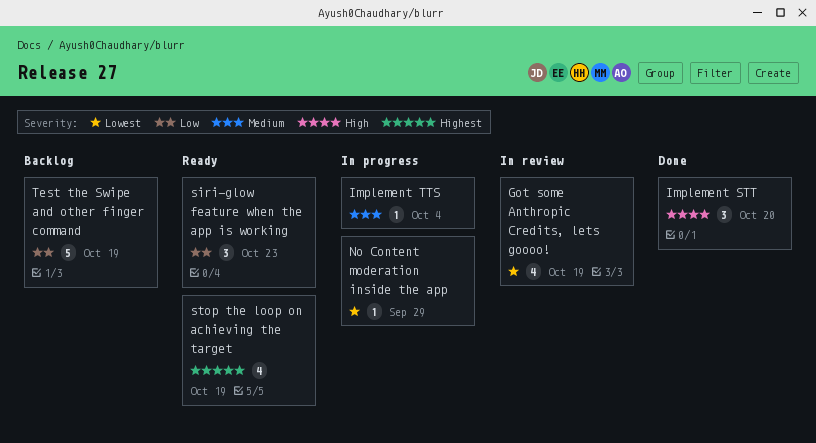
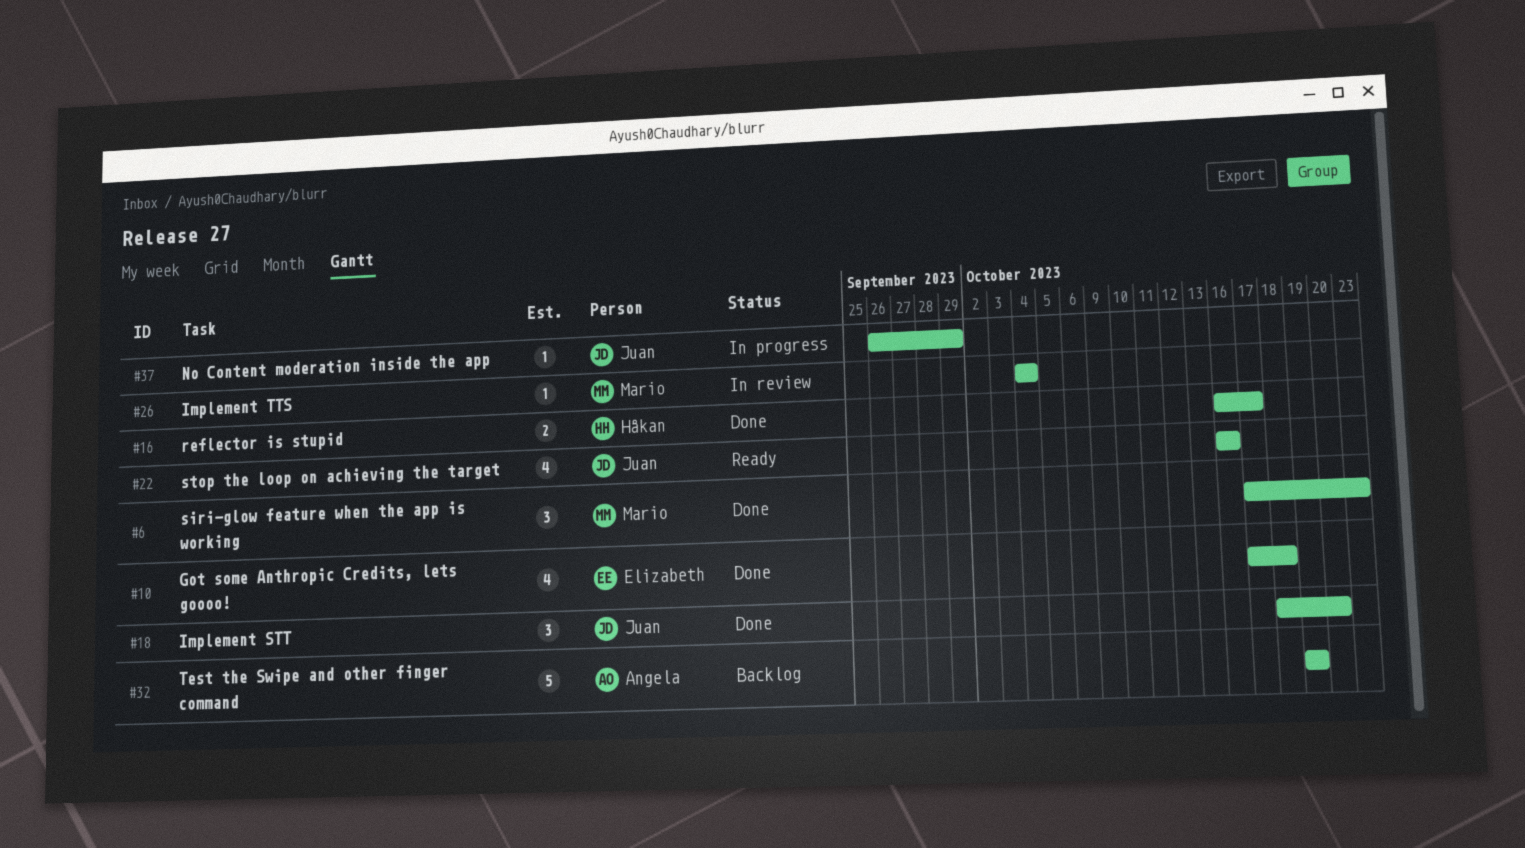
Got some Anthropic Credits, lets goooo!, status: In review -> Done
Got some Anthropic Credits, lets goooo!, due: Oct 19 -> Oct 18
Implement TTS, status: In progress -> In review
reflector is stupid: none -> present
siri-glow feature when the app is working, status: Ready -> Done
stop the loop on achieving the target, due: Oct 19 -> Oct 16

